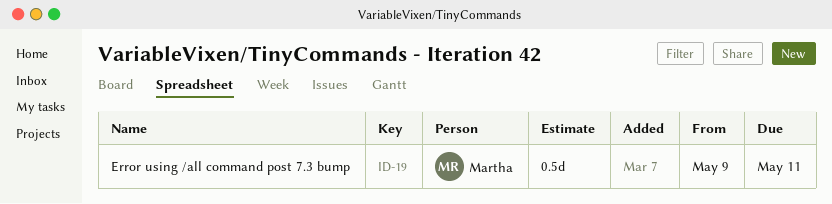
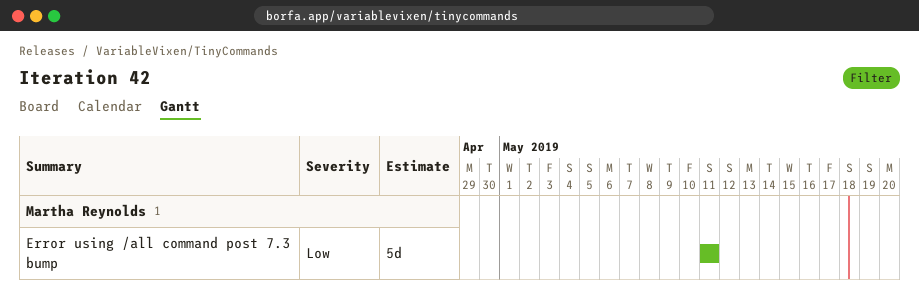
Error using /all command post 7.3 bump, estimate: 0.5d -> 5d
Error using /all command post 7.3 bump, start: May 9 -> May 11

